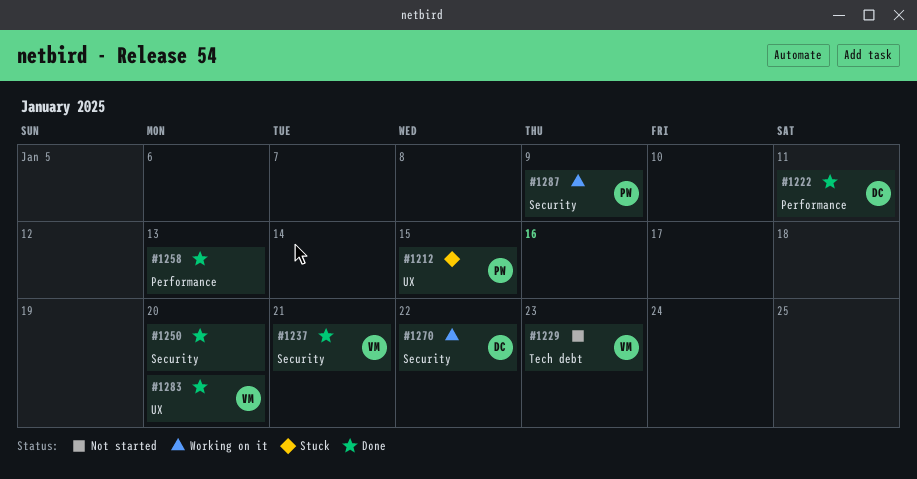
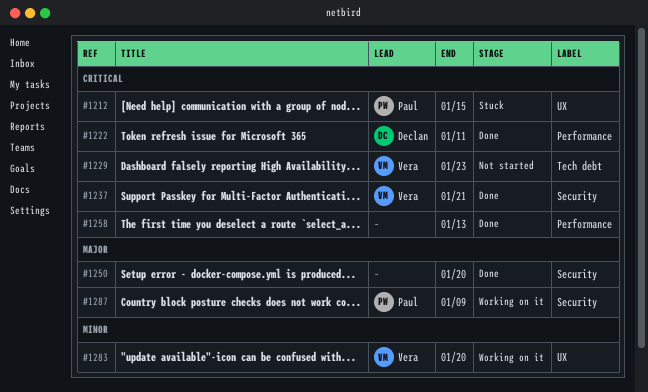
#1270: present -> none
#1283, status: Done -> Working on it

